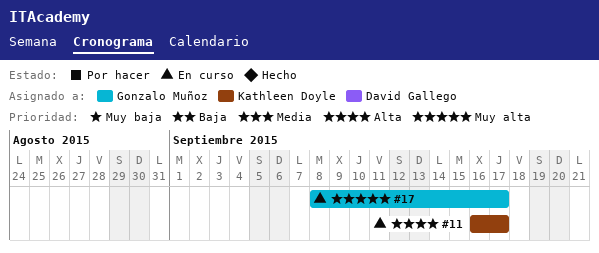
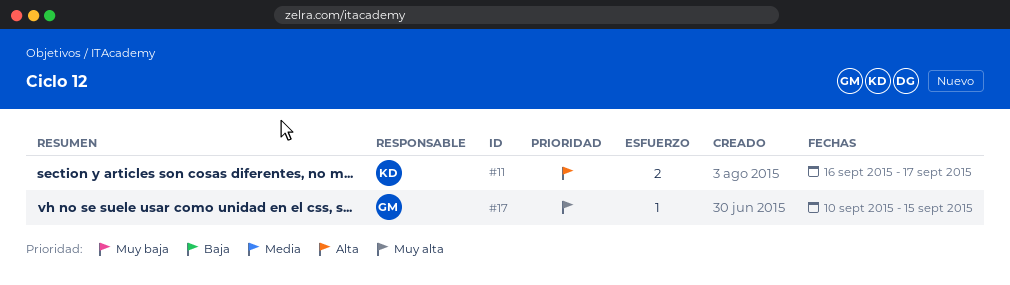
#17, start: Sep 8 -> Sep 10
#17, due: Sep 17 -> Sep 15

